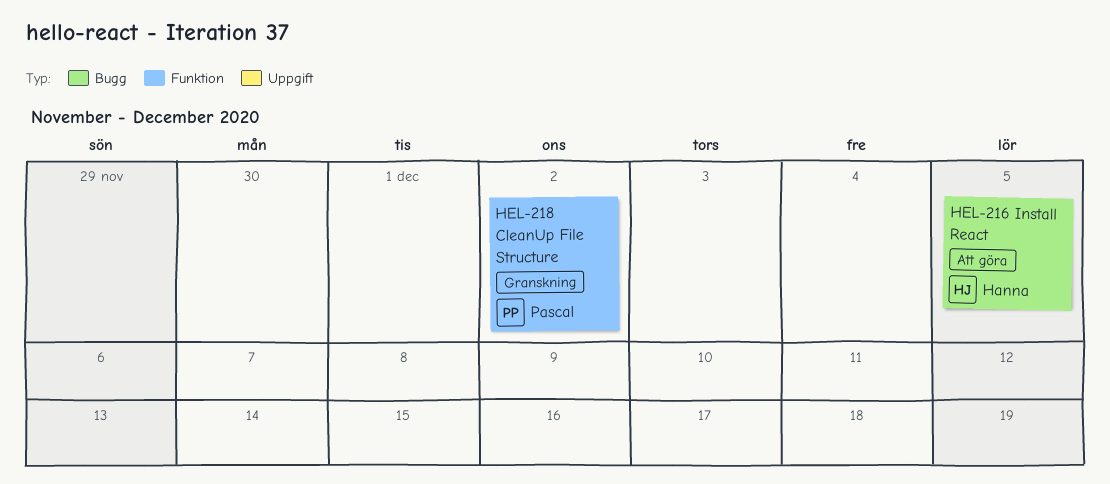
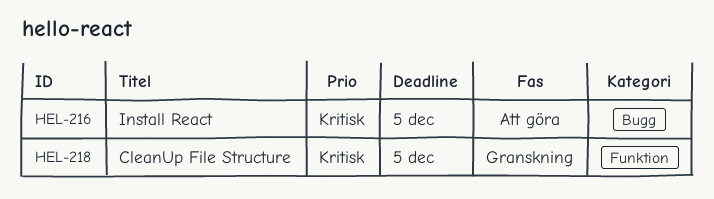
HEL-218, due: Dec 2 -> Dec 5

